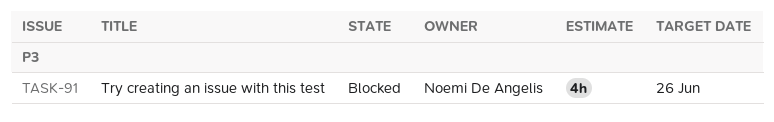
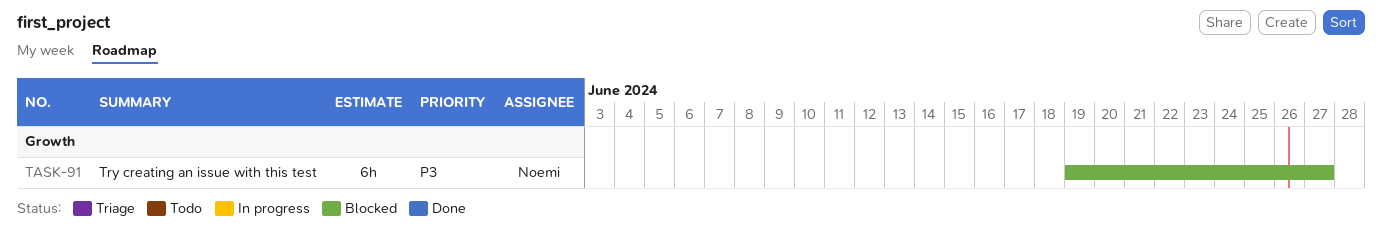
TASK-91, estimate: 4h -> 6h
TASK-91, due: Jun 26 -> Jun 27

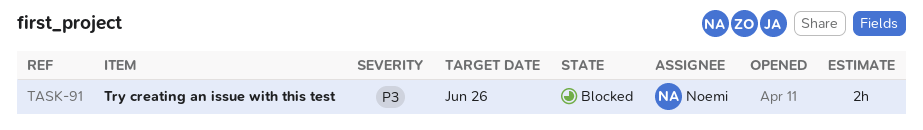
TASK-91, estimate: 6h -> 2h
TASK-91, due: Jun 27 -> Jun 26

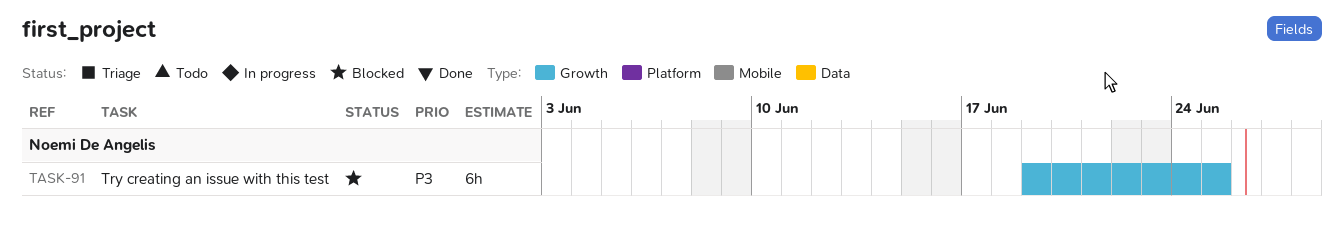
TASK-91, estimate: 2h -> 6h
TASK-91, due: Jun 26 -> Jun 25

